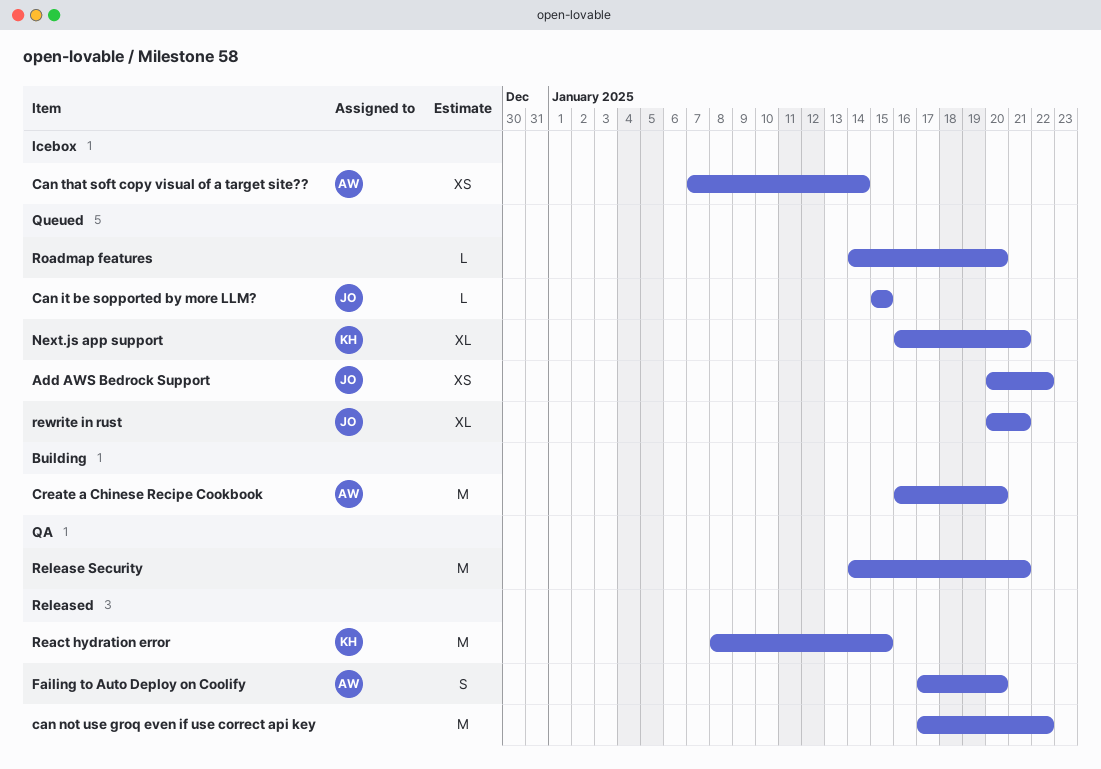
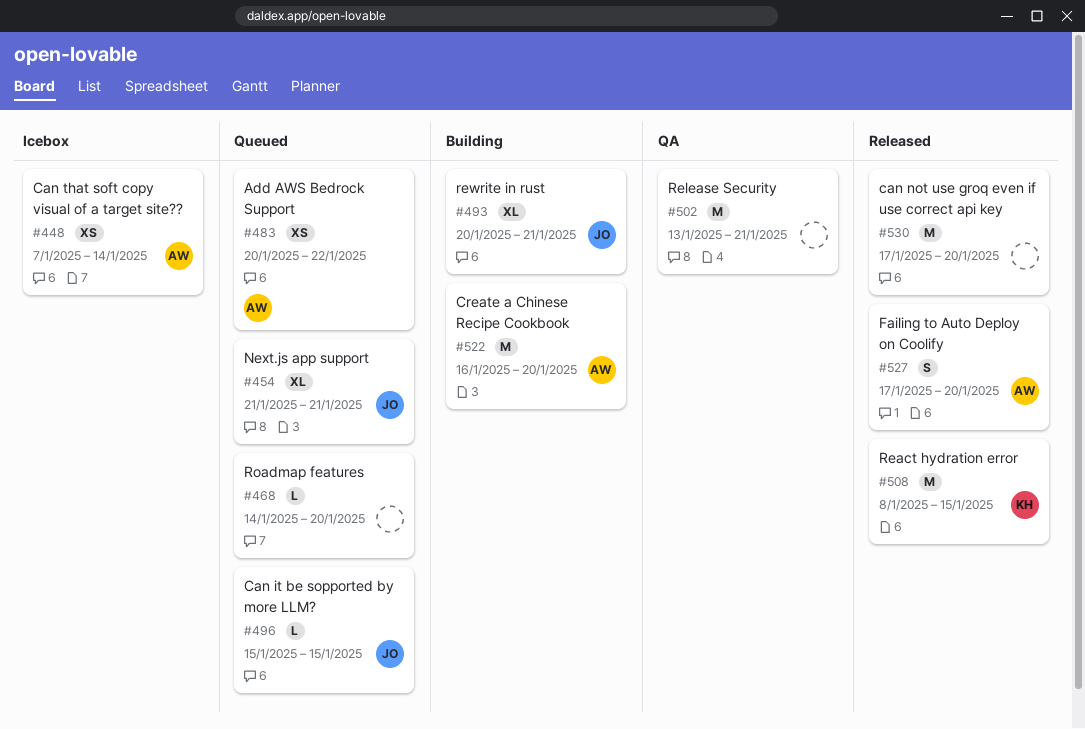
Add AWS Bedrock Support, owner: JO -> AW
can not use groq even if use correct api key, due: Jan 22 -> Jan 20
Next.js app support, owner: KH -> JO
Next.js app support, start: Jan 16 -> Jan 21
Release Security, start: Jan 14 -> Jan 13
rewrite in rust, status: Queued -> Building

